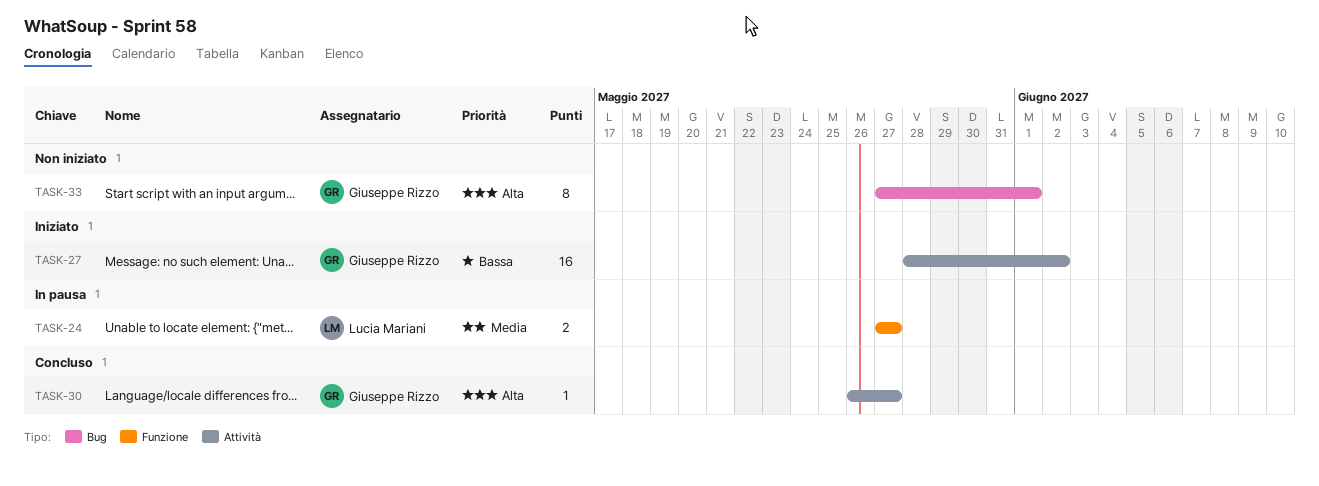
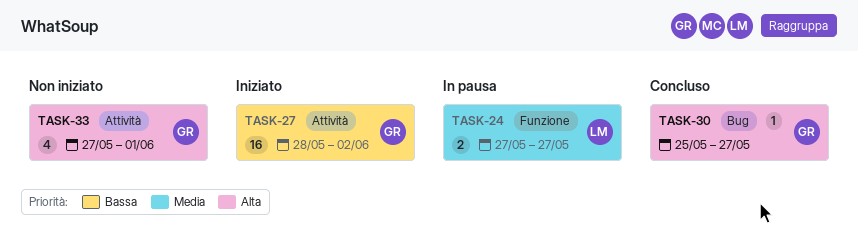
TASK-30, label: Attività -> Bug
TASK-30, start: May 26 -> May 25
TASK-33, label: Bug -> Attività
TASK-33, estimate: 8 -> 4

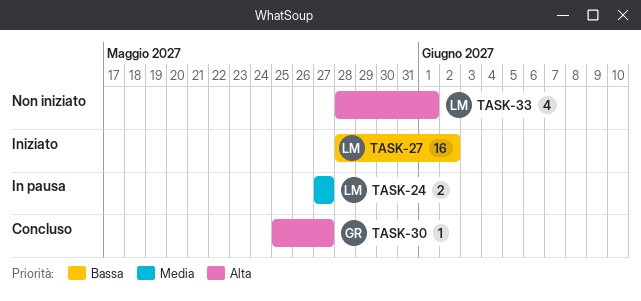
TASK-27, owner: GR -> LM
TASK-33, owner: GR -> LM
TASK-33, start: May 27 -> May 28

